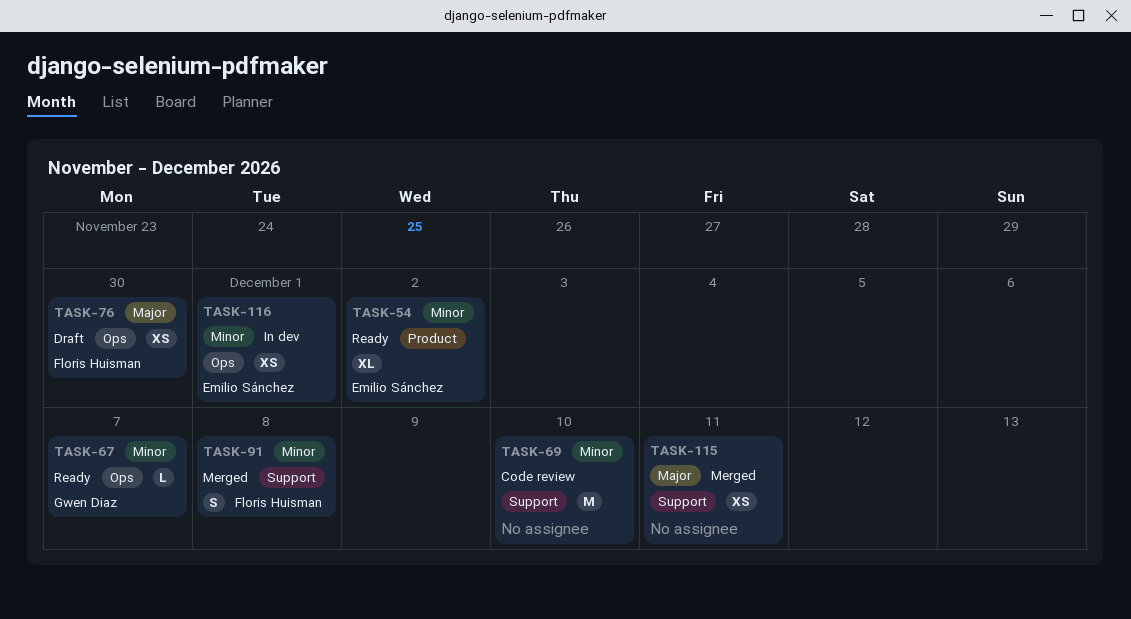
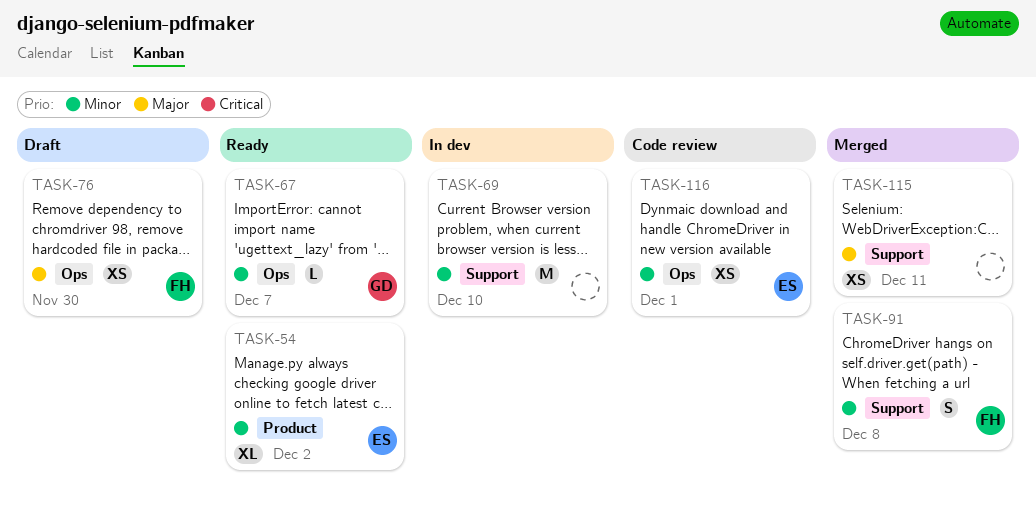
TASK-69, status: Code review -> In dev
TASK-116, status: In dev -> Code review

